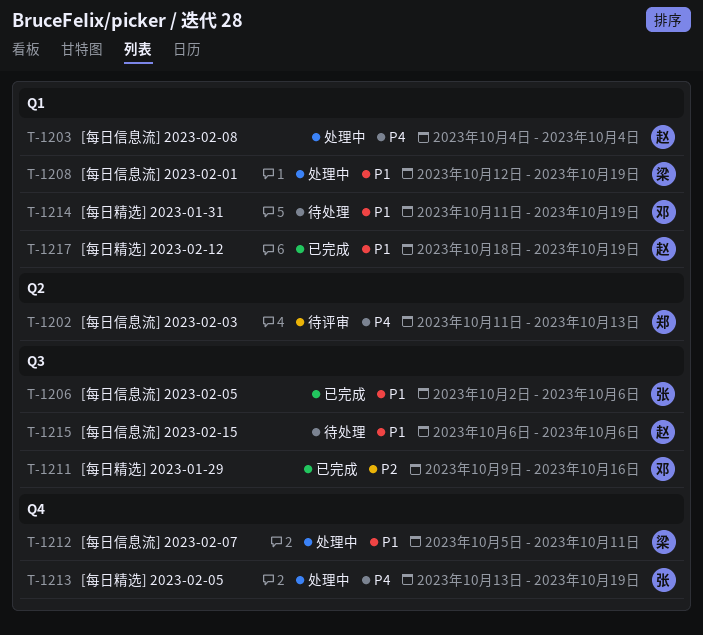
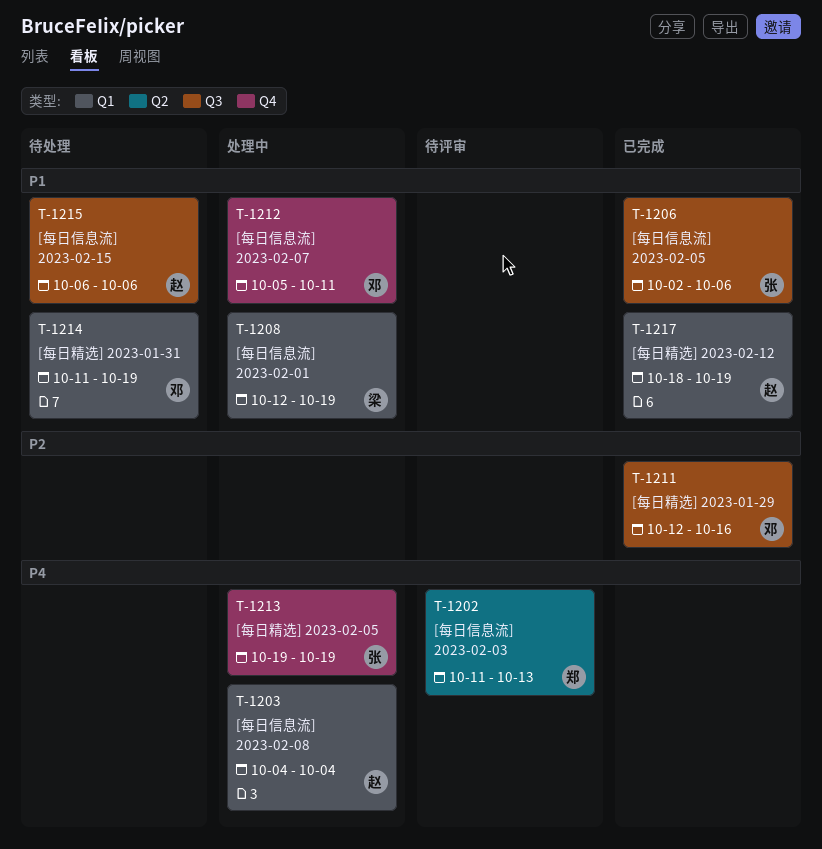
T-1211, start: Oct 9 -> Oct 12
T-1212, owner: 梁 -> 邓
T-1213, start: Oct 13 -> Oct 19

